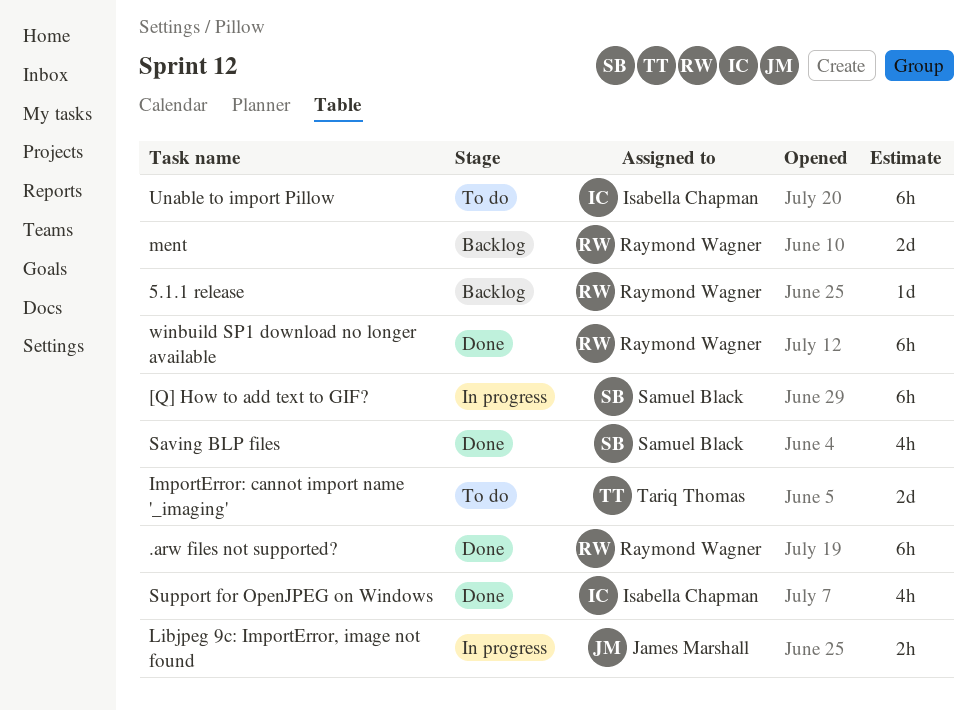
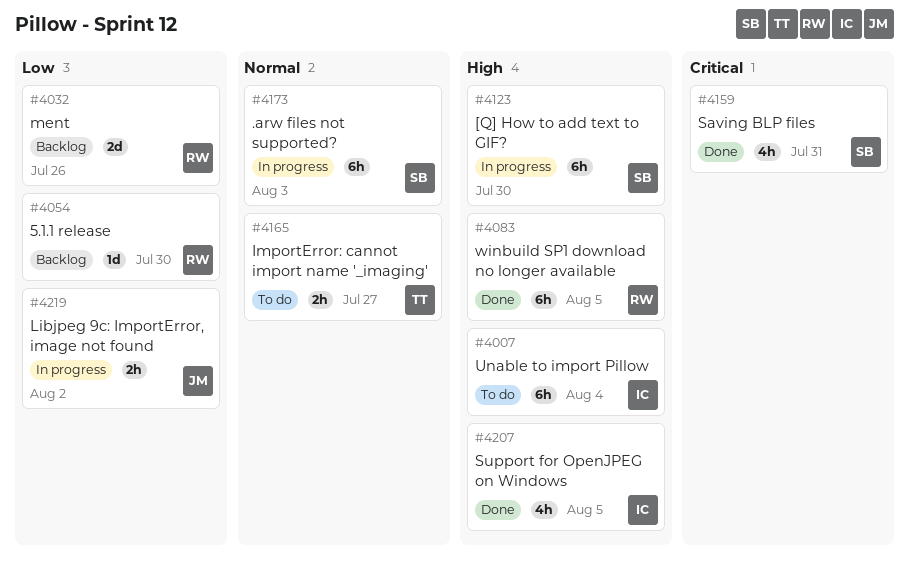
.arw files not supported?, status: Done -> In progress
.arw files not supported?, owner: Raymond Wagner -> Samuel Black
ImportError: cannot import name '_imaging', estimate: 2d -> 2h

